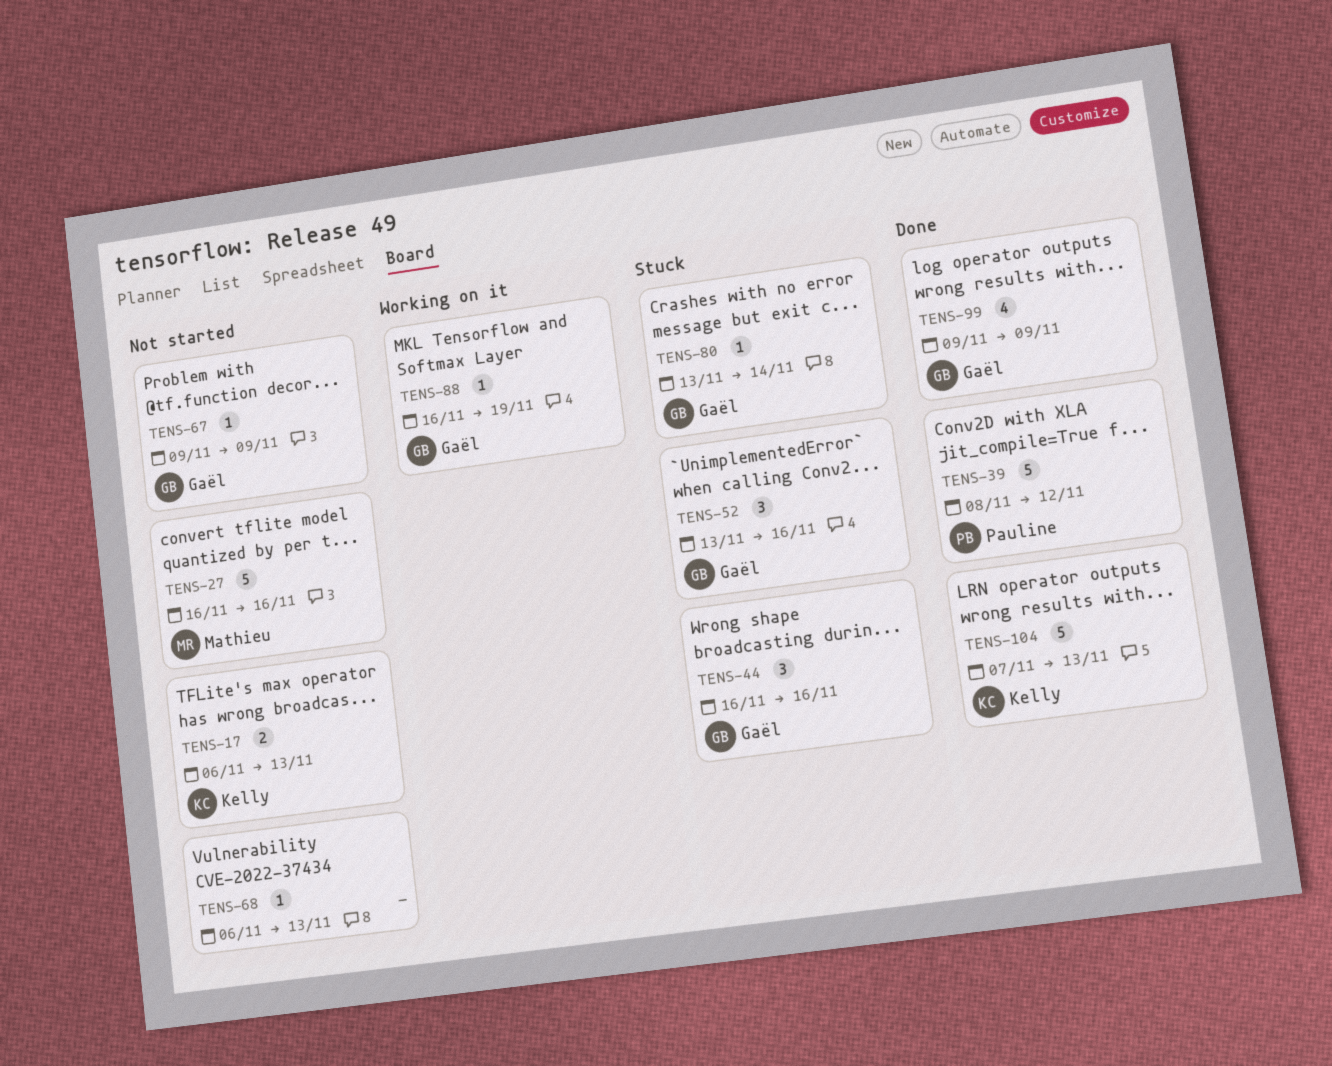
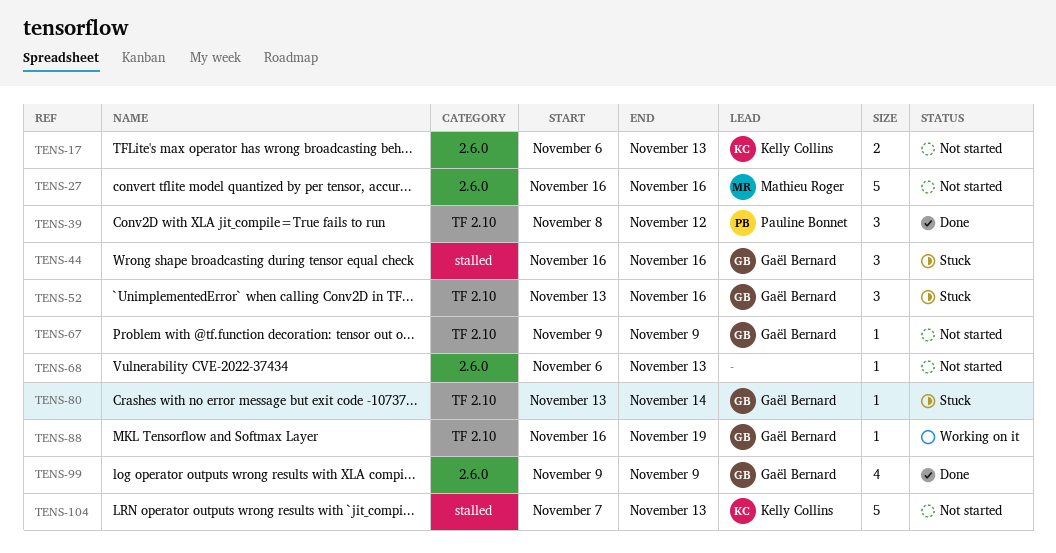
TENS-39, estimate: 5 -> 3
TENS-104, status: Done -> Not started

